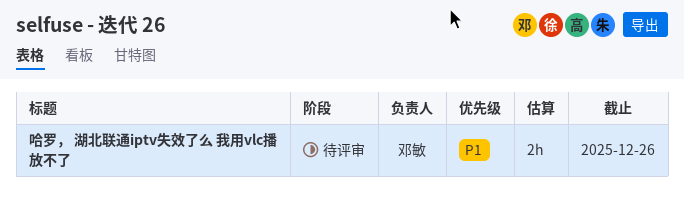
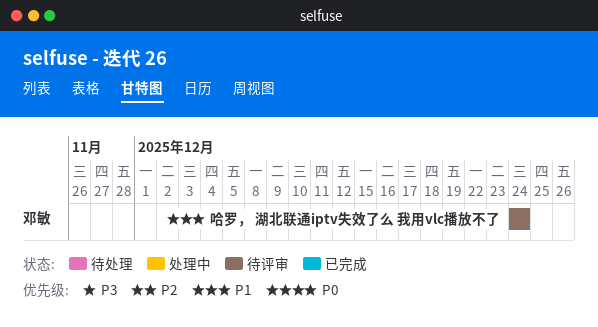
哈罗， 湖北联通iptv失效了么 我用vlc播放不了, due: Dec 26 -> Dec 24

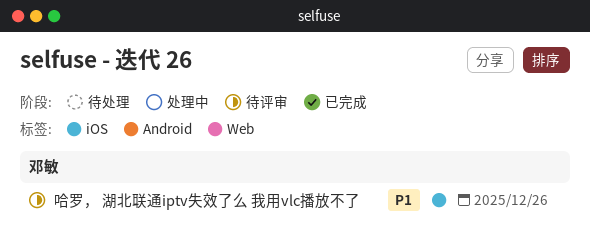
哈罗， 湖北联通iptv失效了么 我用vlc播放不了, due: Dec 24 -> Dec 26

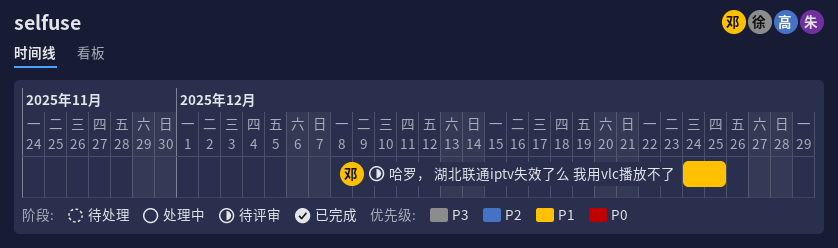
哈罗， 湖北联通iptv失效了么 我用vlc播放不了, due: Dec 26 -> Dec 25

